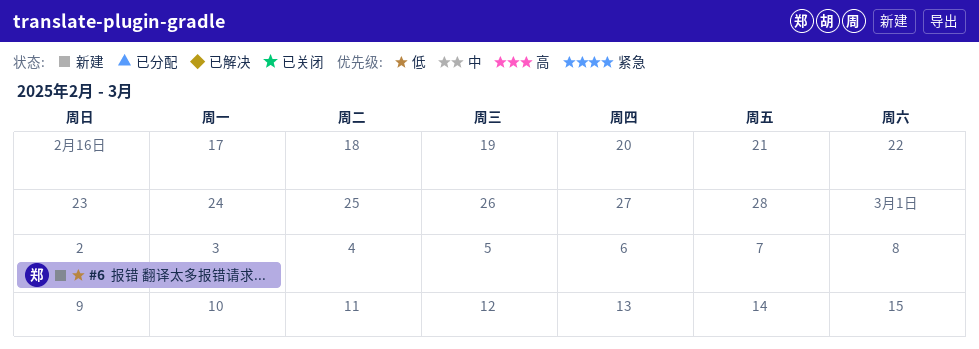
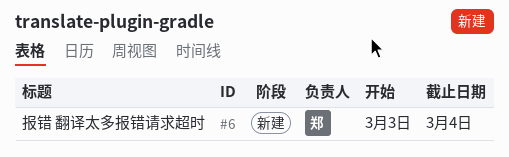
#6, start: Mar 2 -> Mar 3
#6, due: Mar 3 -> Mar 4

